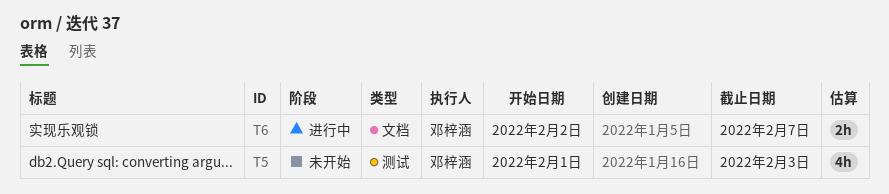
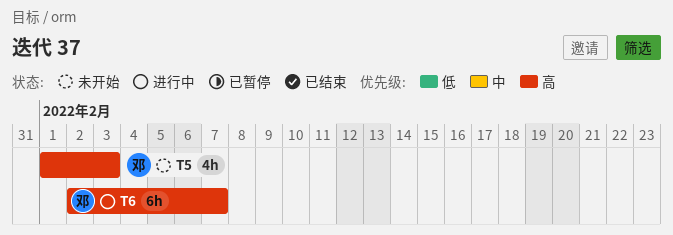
T6, estimate: 2h -> 6h

